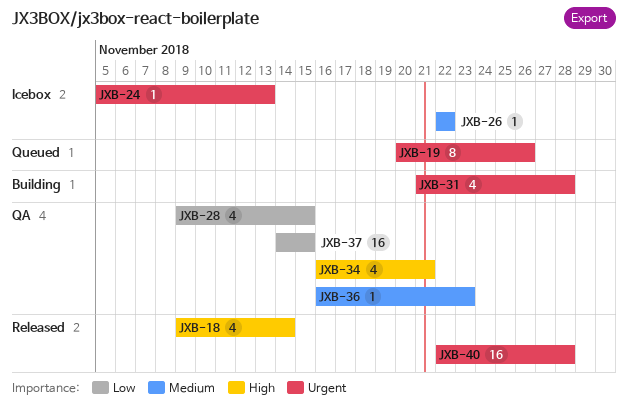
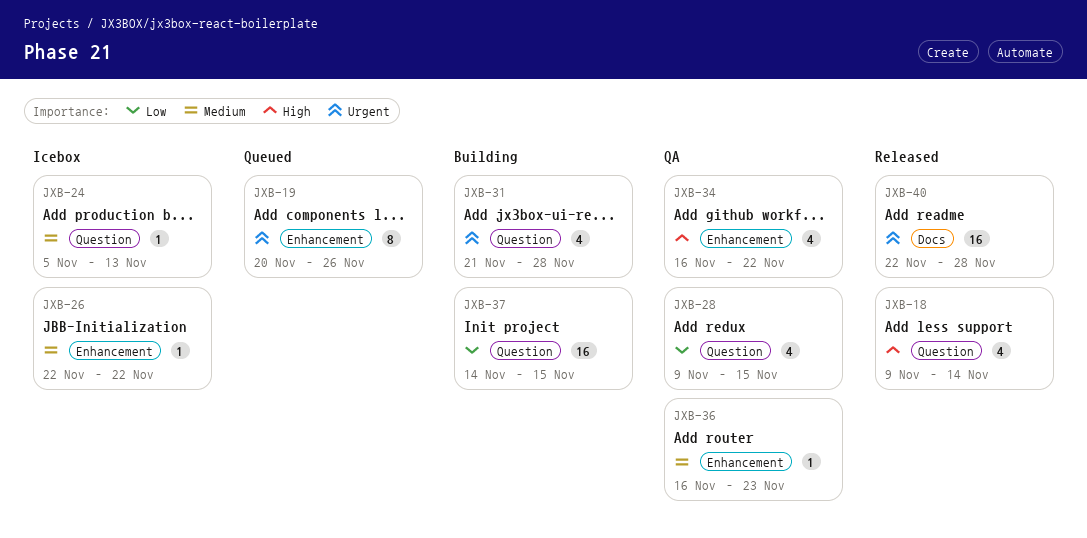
JXB-24, priority: Urgent -> Medium
JXB-34, due: Nov 21 -> Nov 22
JXB-37, status: QA -> Building

